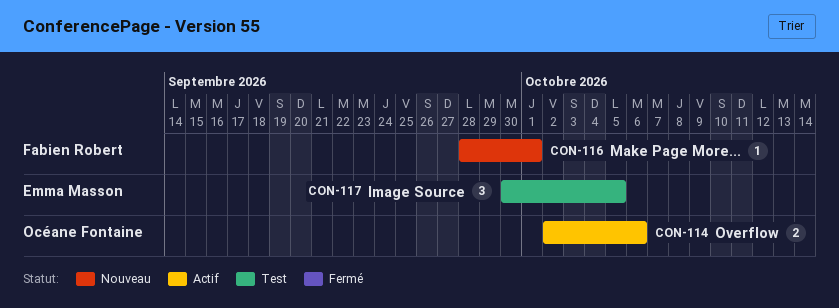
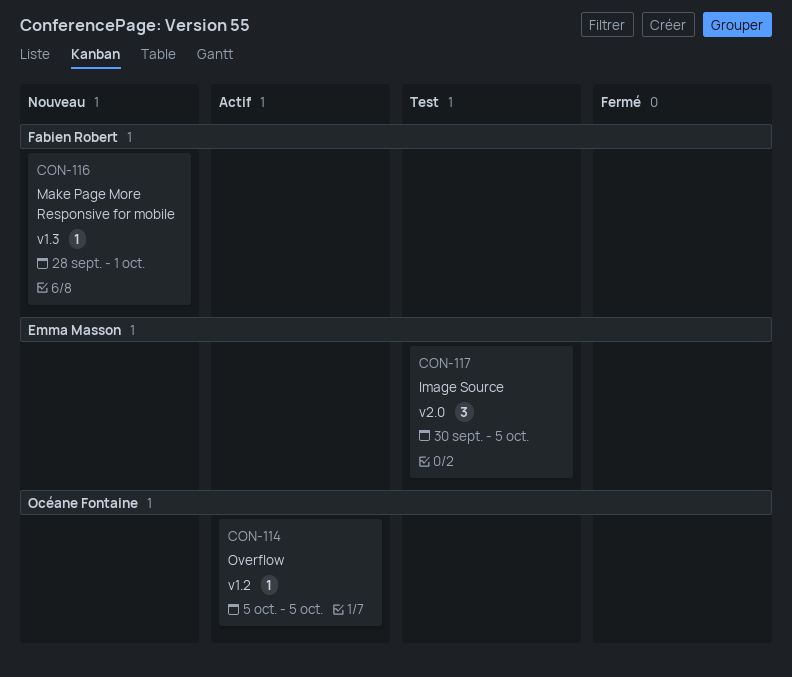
CON-114, estimate: 2 -> 1
CON-114, start: Oct 2 -> Oct 5
CON-114, due: Oct 6 -> Oct 5

